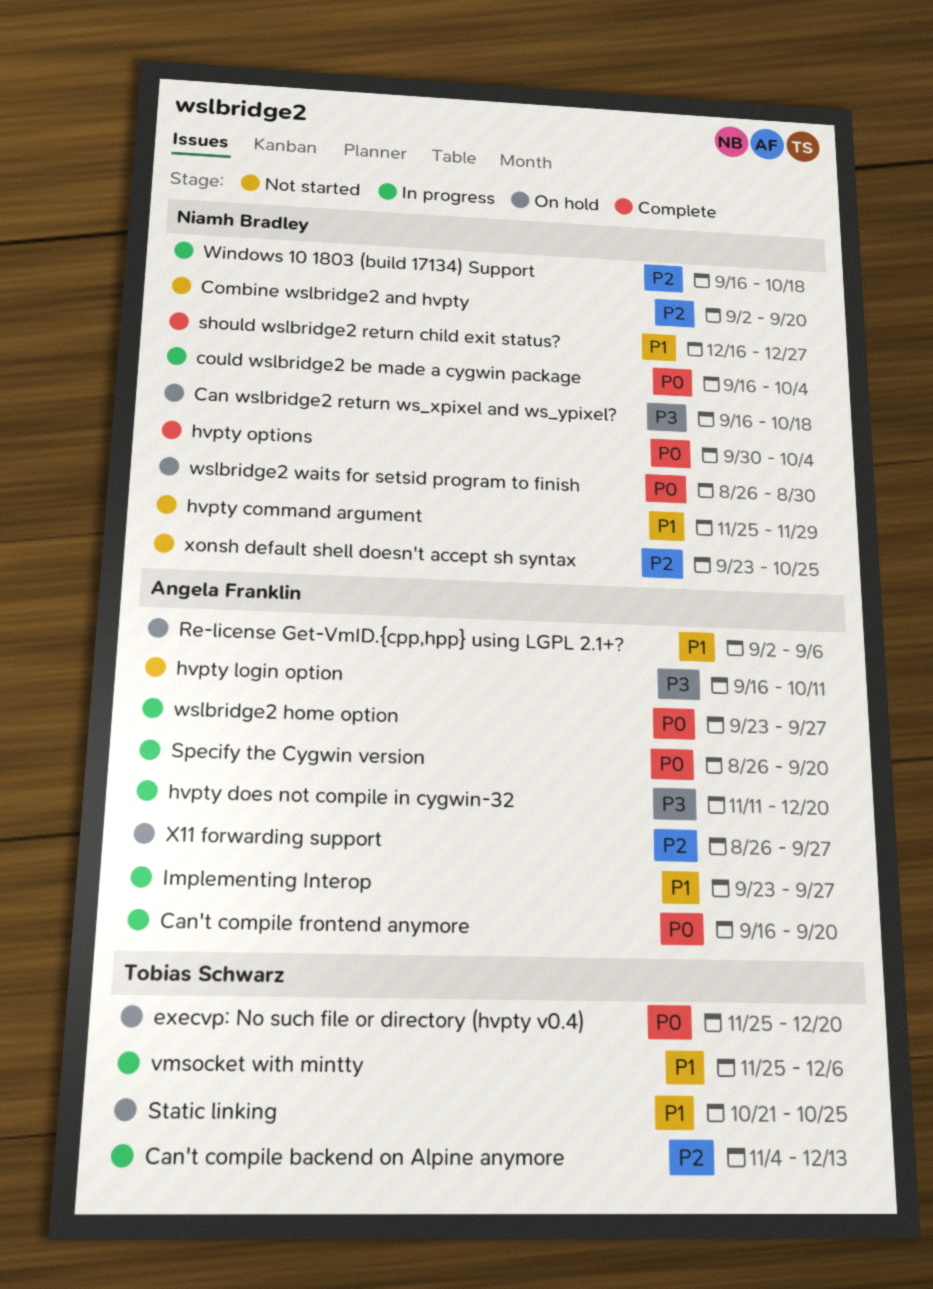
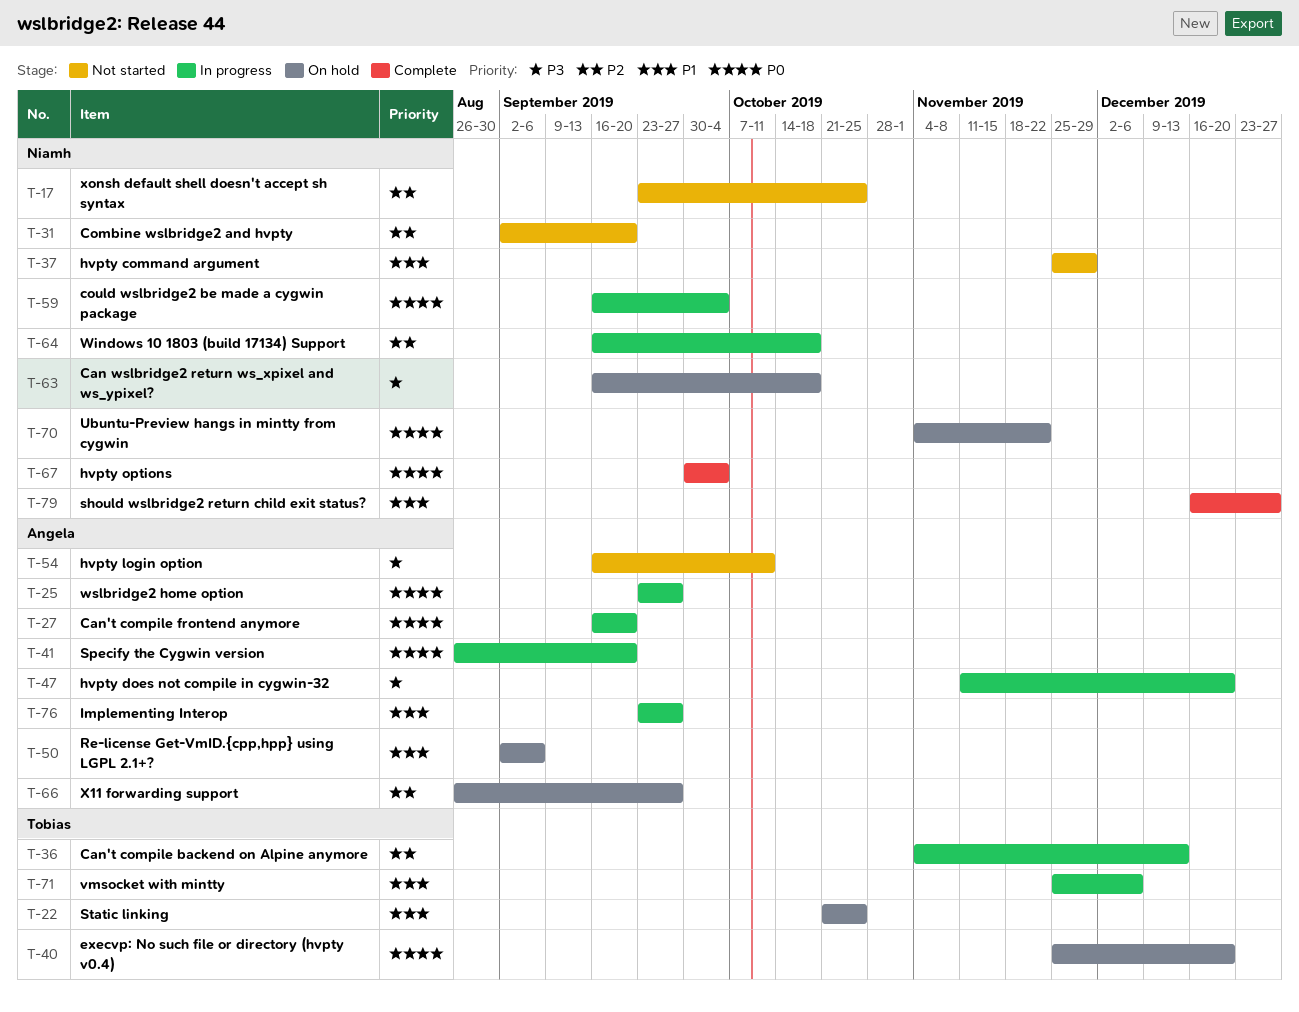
Ubuntu-Preview hangs in mintty from cygwin: none -> present
wslbridge2 waits for setsid program to finish: present -> none

